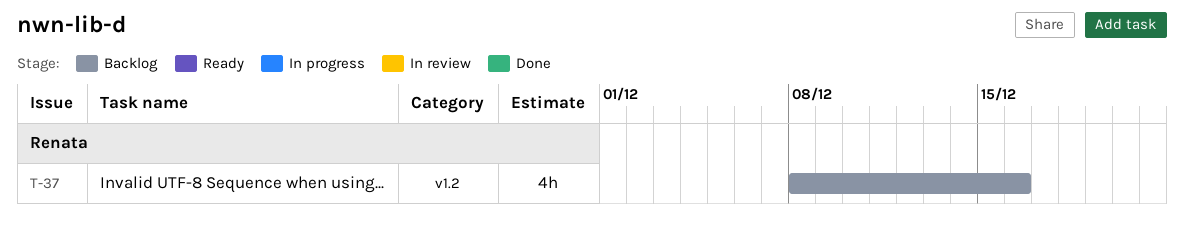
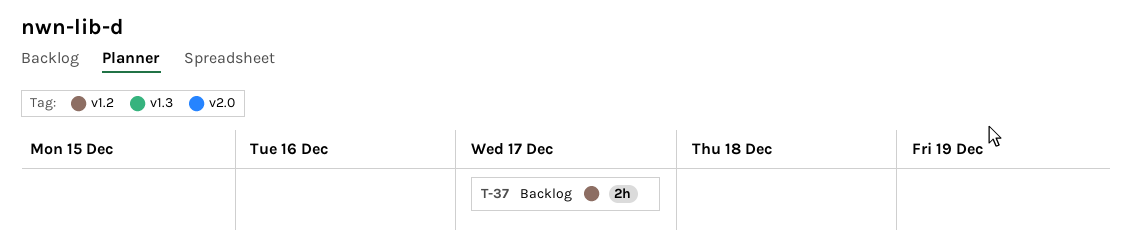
T-37, estimate: 4h -> 2h
T-37, due: Dec 16 -> Dec 17

